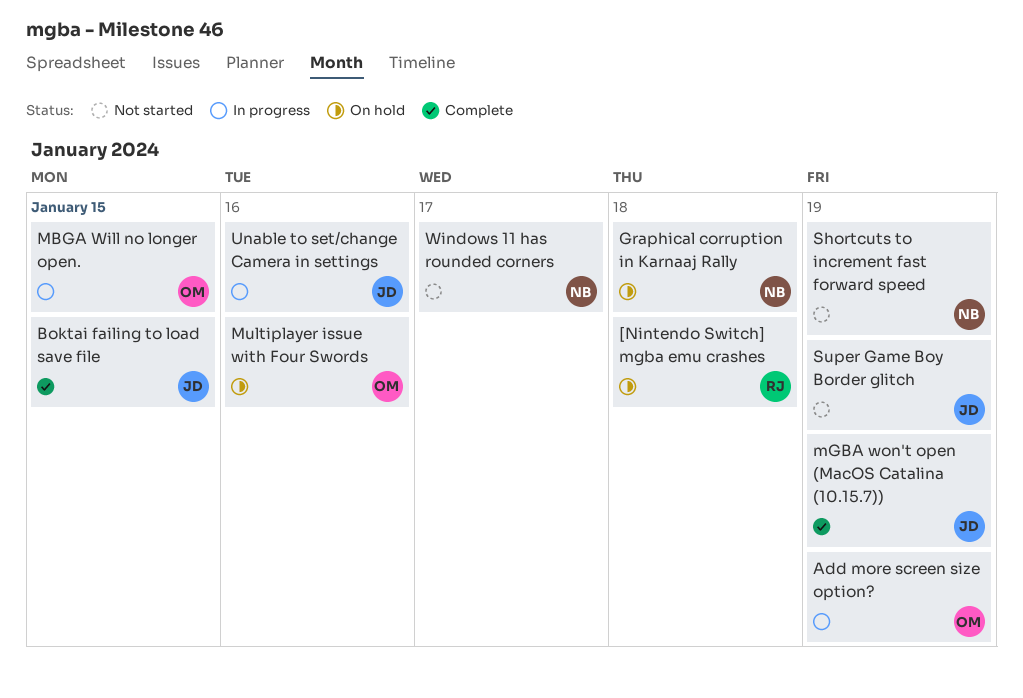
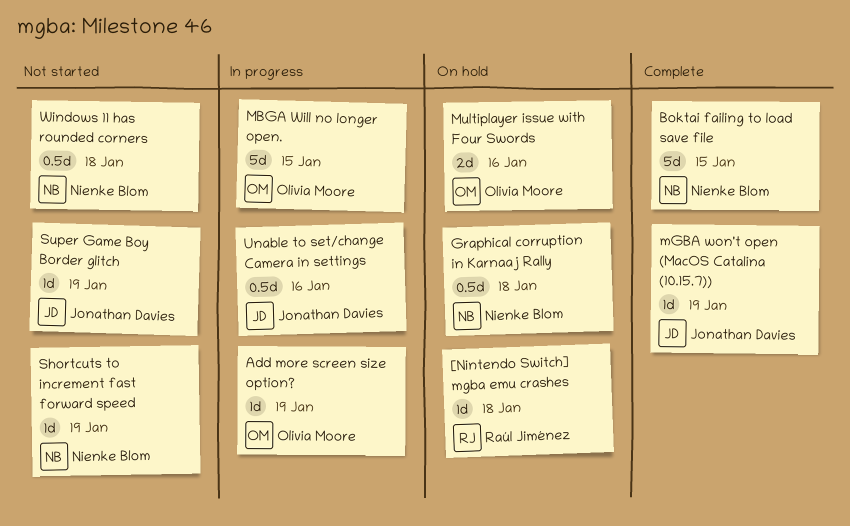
Boktai failing to load save file, owner: Jonathan Davies -> Nienke Blom
Windows 11 has rounded corners, due: Jan 17 -> Jan 18

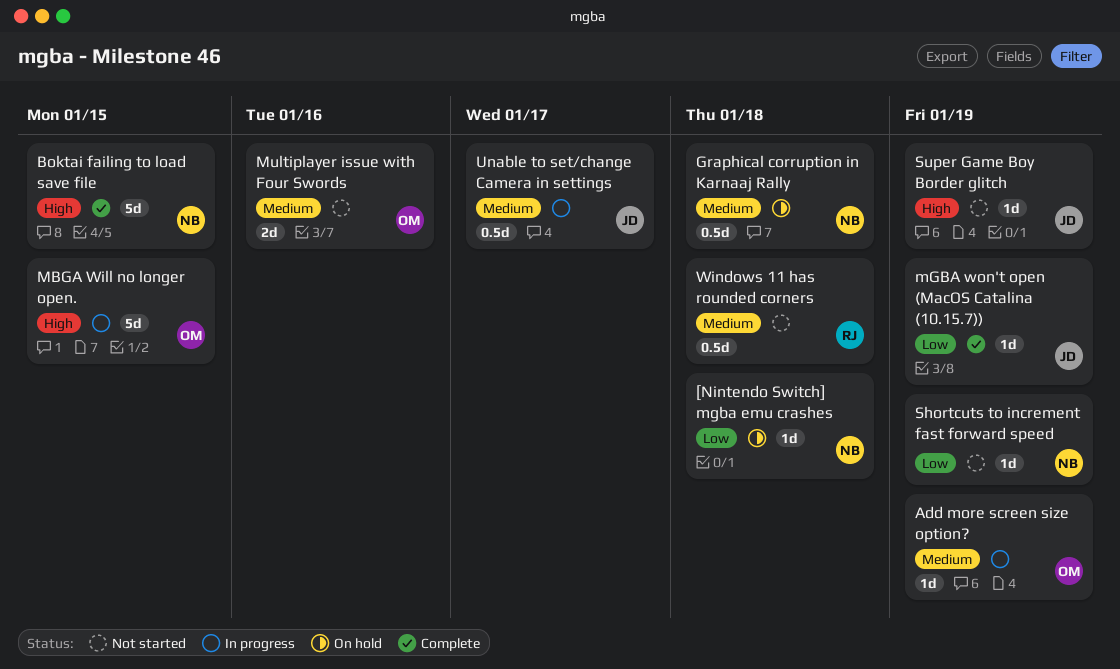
[Nintendo Switch] mgba emu crashes, owner: Raúl Jiménez -> Nienke Blom
Multiplayer issue with Four Swords, status: On hold -> Not started
Unable to set/change Camera in settings, due: Jan 16 -> Jan 17
Windows 11 has rounded corners, owner: Nienke Blom -> Raúl Jiménez

